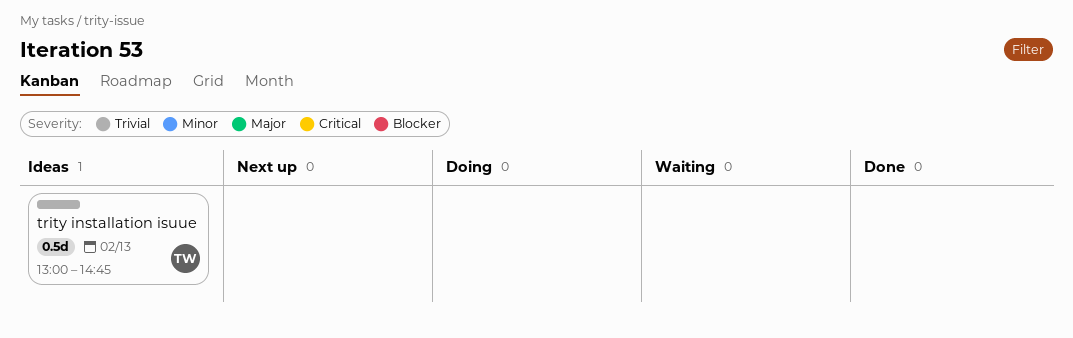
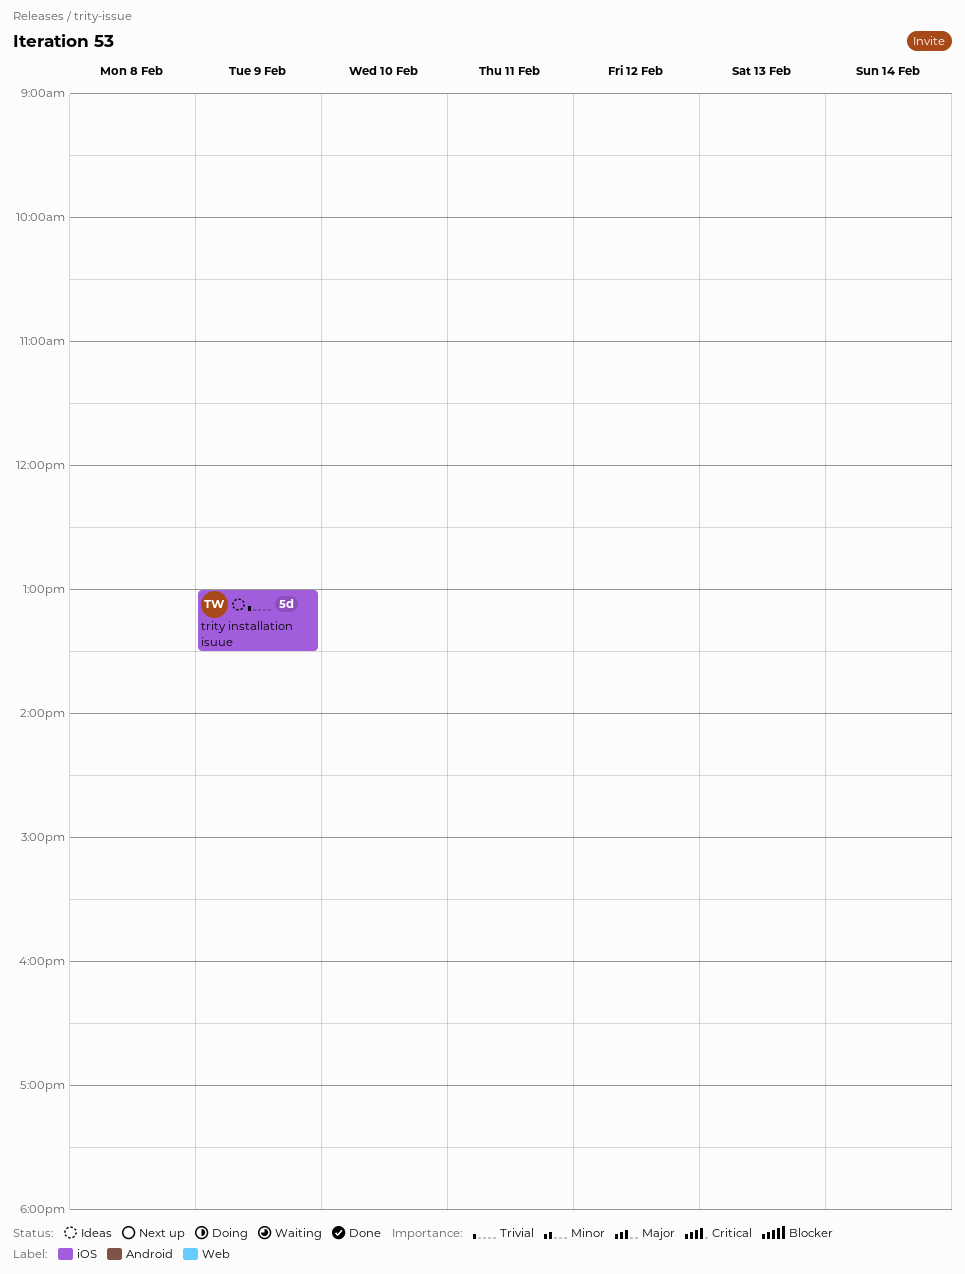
trity installation isuue, estimate: 0.5d -> 5d
trity installation isuue, day: Feb 13 -> Feb 9
trity installation isuue, ends: 14:45 -> 13:30

